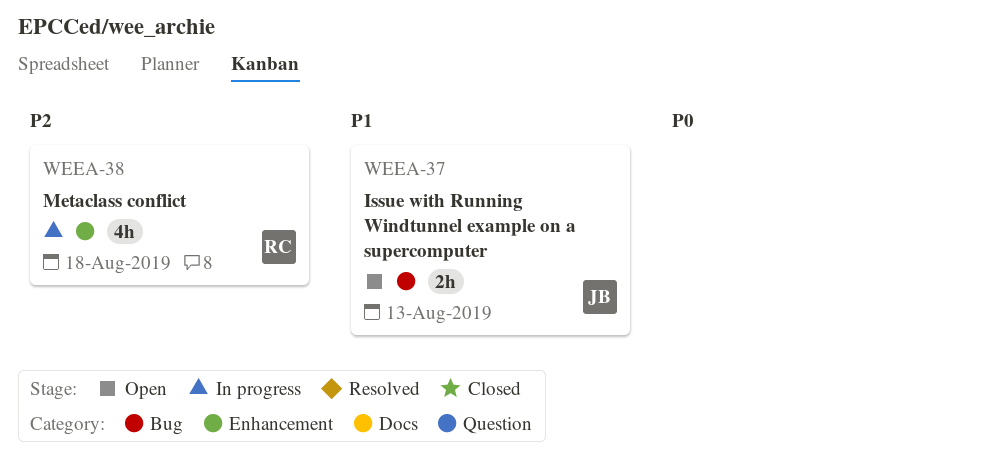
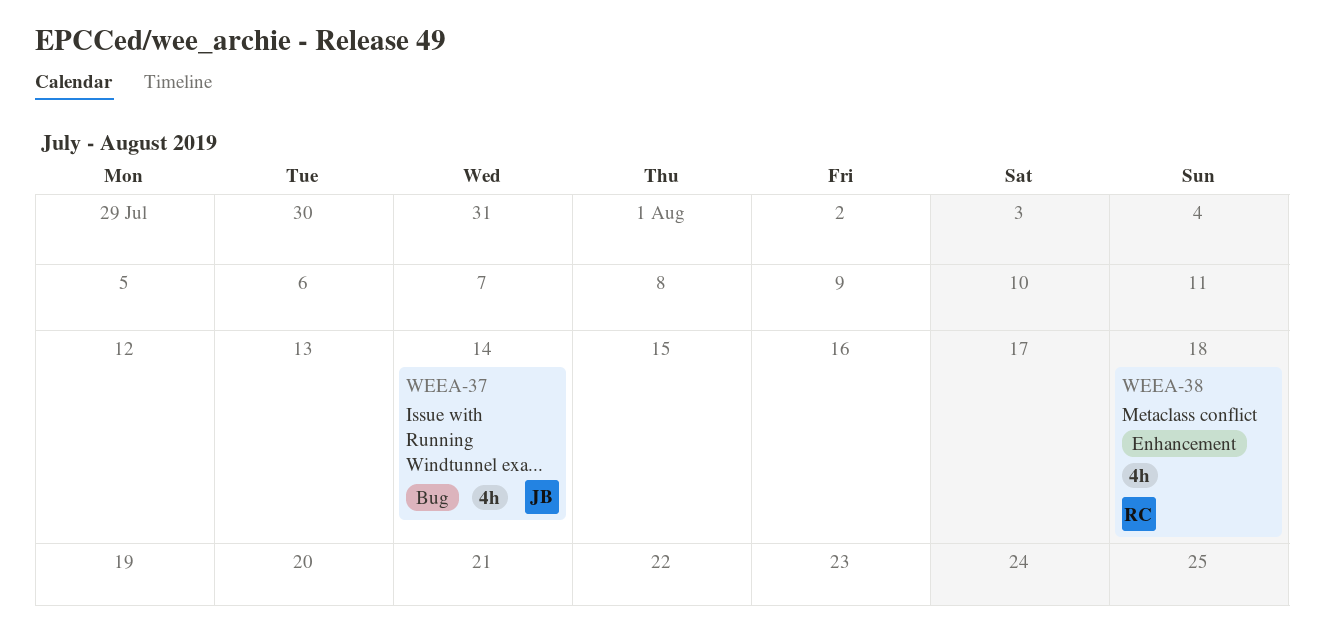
WEEA-37, estimate: 2h -> 4h
WEEA-37, due: Aug 13 -> Aug 14

